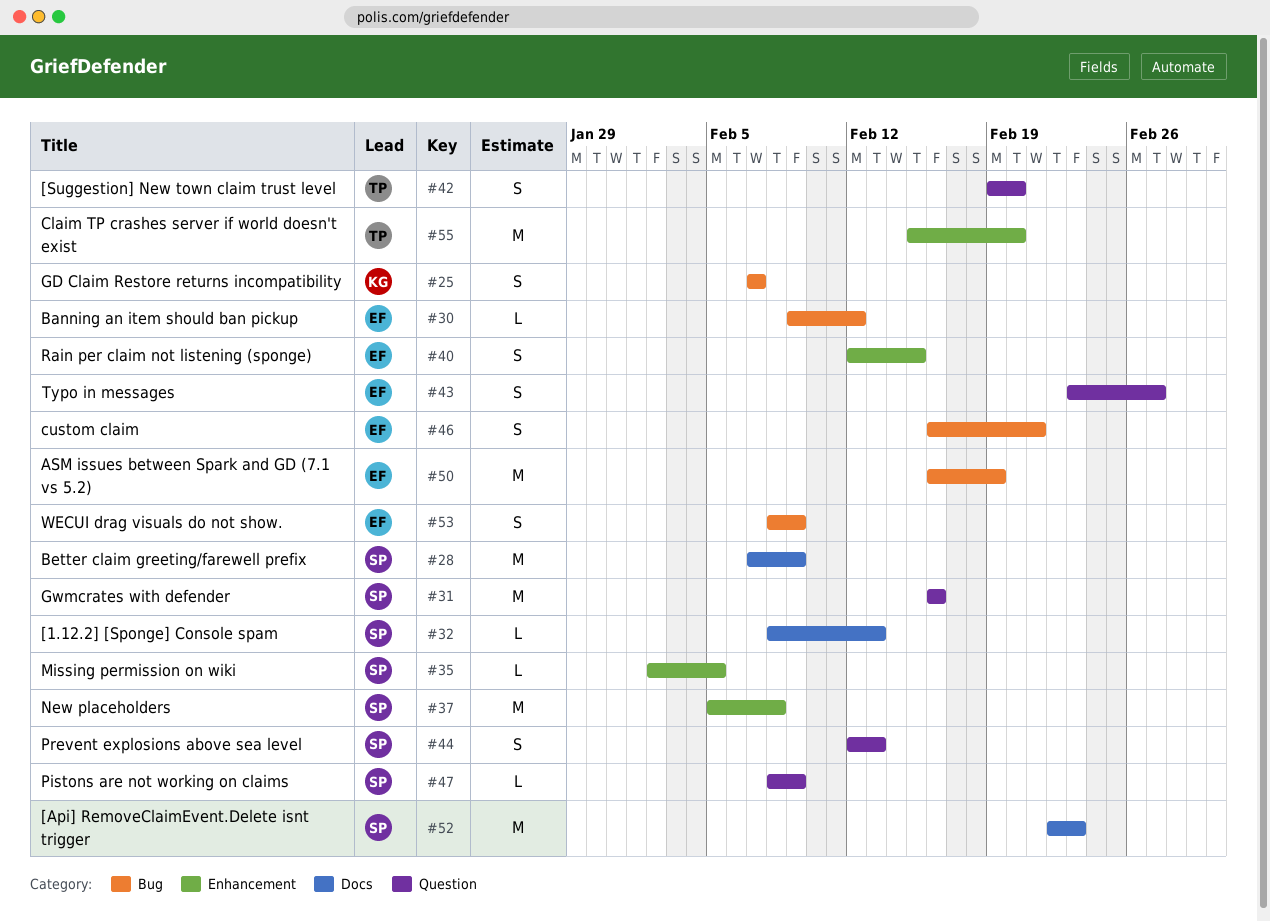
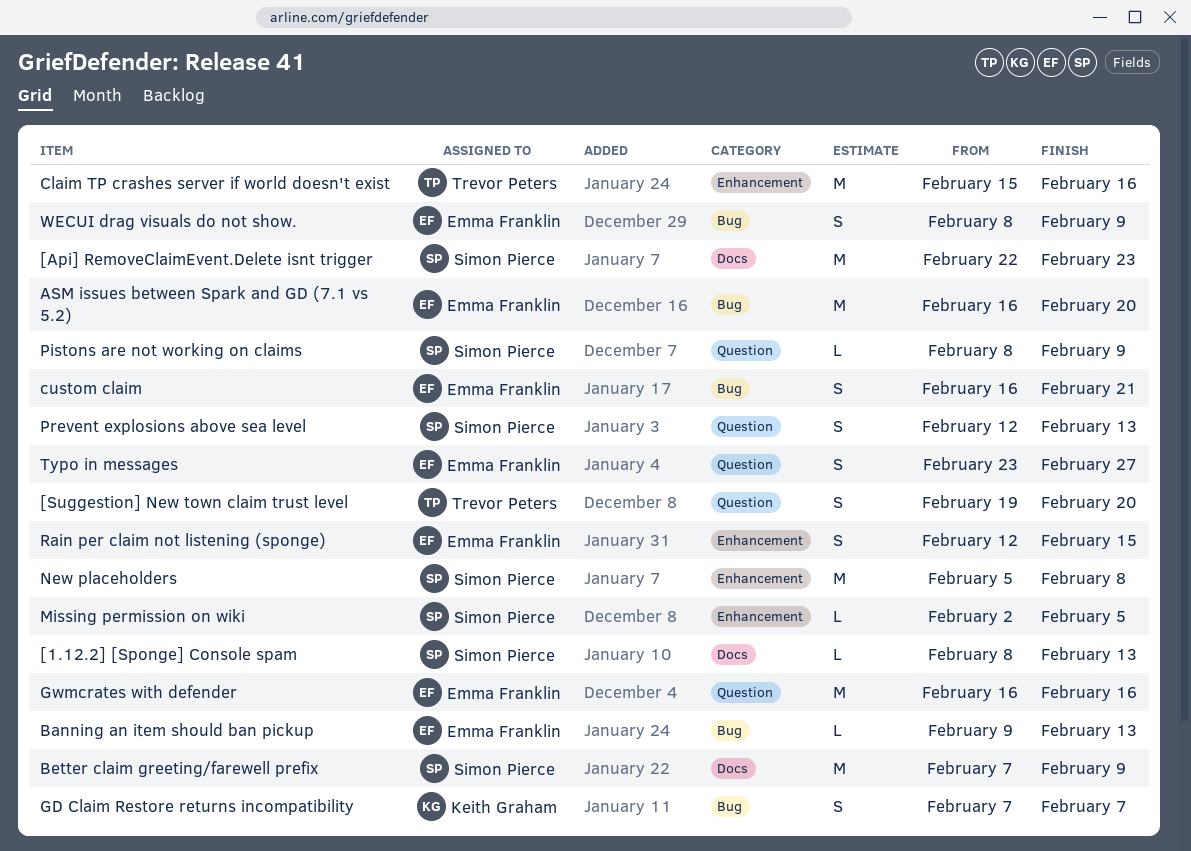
ASM issues between Spark and GD (7.1 vs 5.2), due: Feb 19 -> Feb 20
Banning an item should ban pickup, due: Feb 12 -> Feb 13
Claim TP crashes server if world doesn't exist, due: Feb 20 -> Feb 16
Gwmcrates with defender, owner: Simon Pierce -> Emma Franklin

